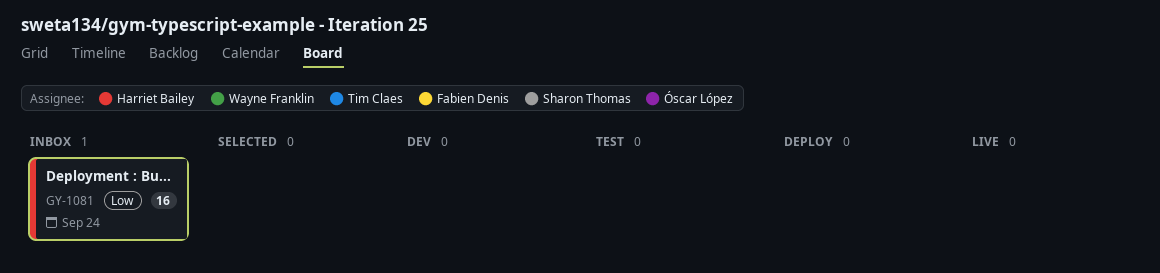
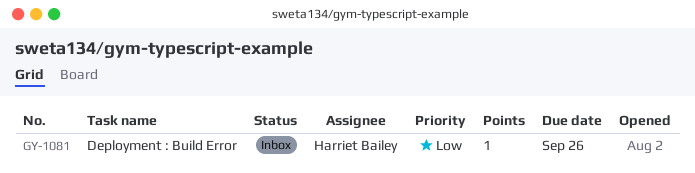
GY-1081, estimate: 16 -> 1
GY-1081, due: Sep 24 -> Sep 26

